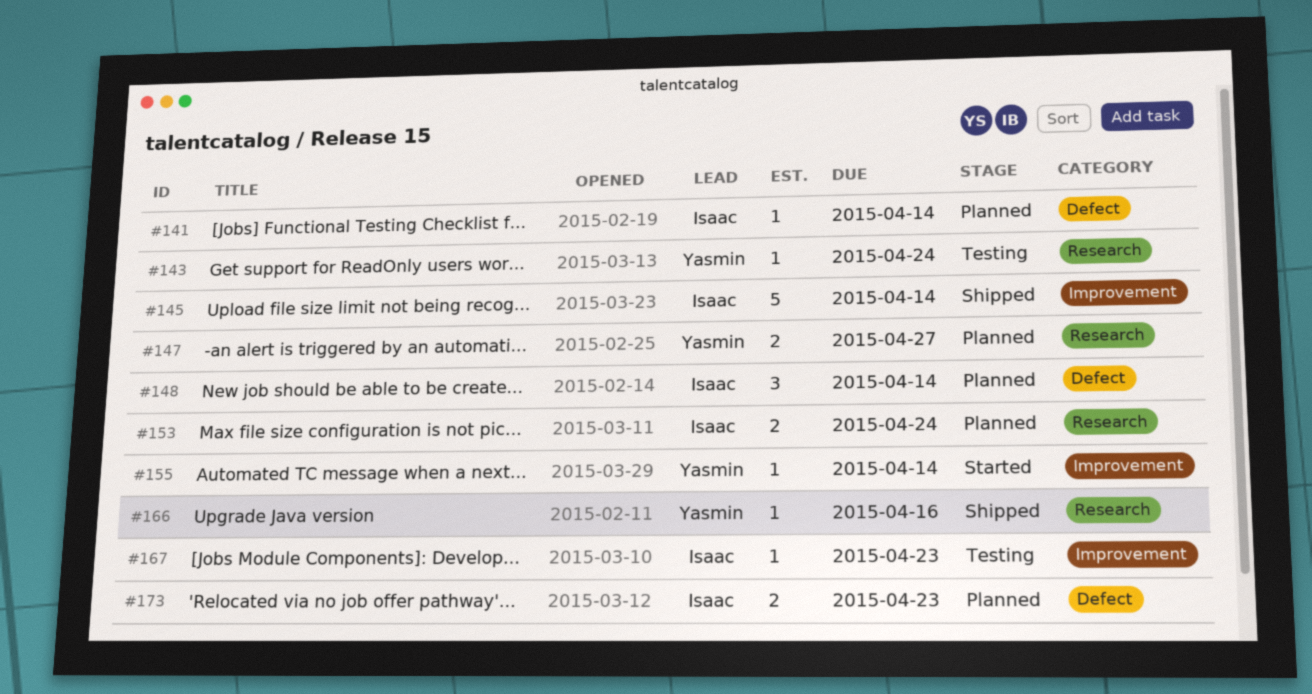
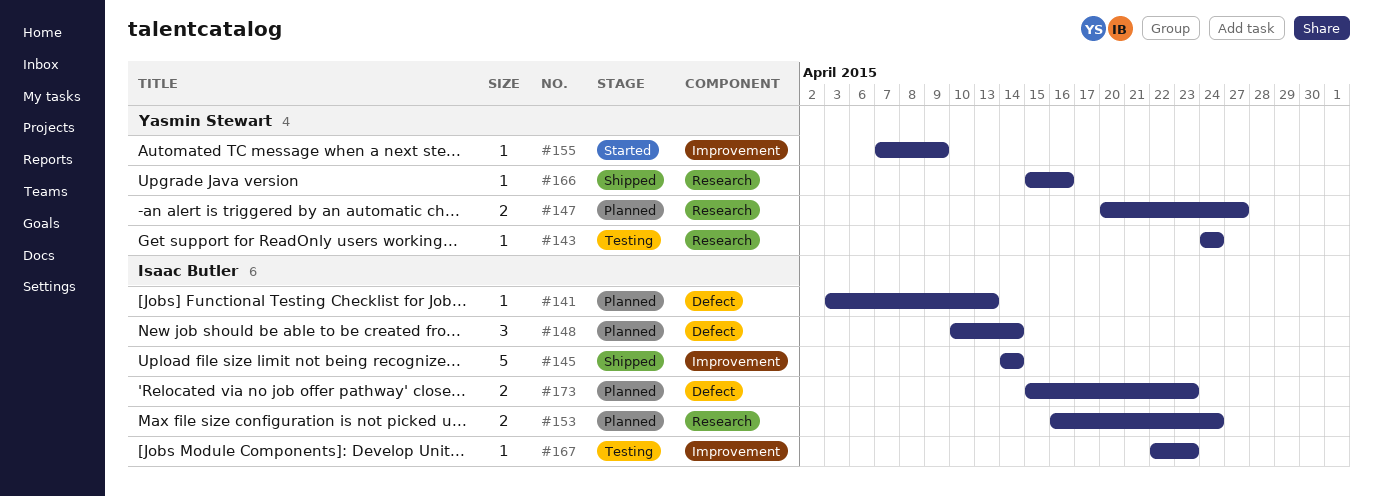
#141, due: Apr 14 -> Apr 13
#155, due: Apr 14 -> Apr 9

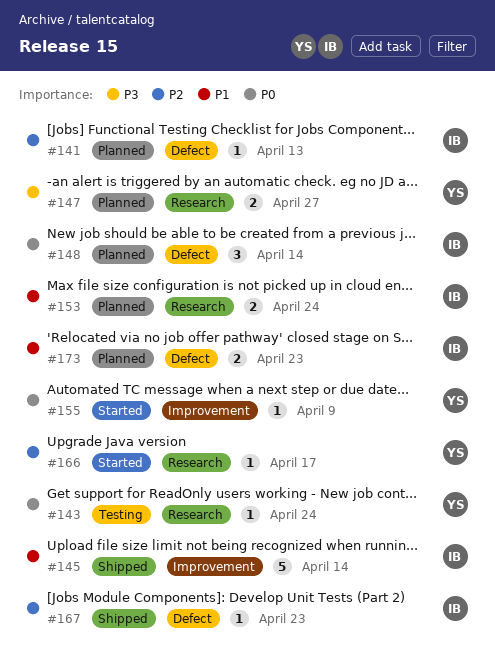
#166, status: Shipped -> Started
#166, due: Apr 16 -> Apr 17
#167, status: Testing -> Shipped
#167, label: Improvement -> Defect

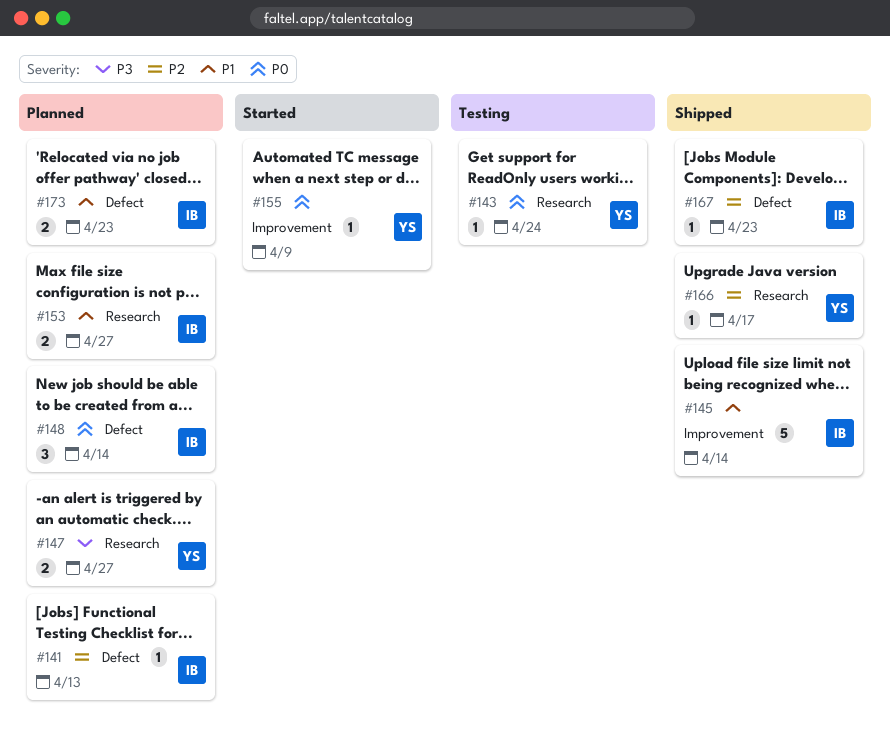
#153, due: Apr 24 -> Apr 27
#166, status: Started -> Shipped

